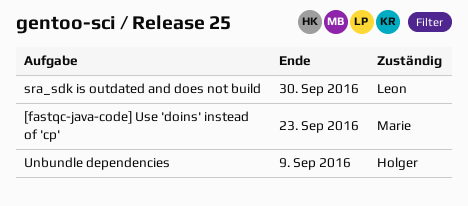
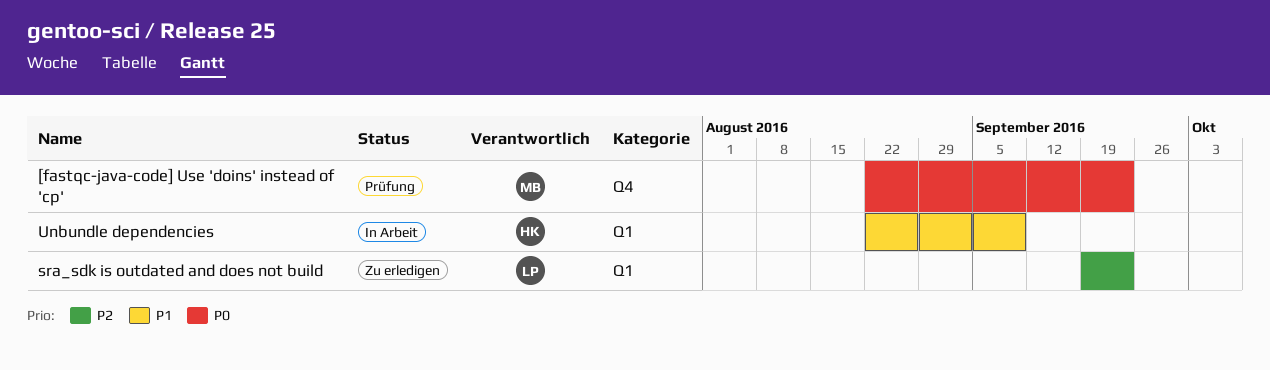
sra_sdk is outdated and does not build, due: Sep 30 -> Sep 23

